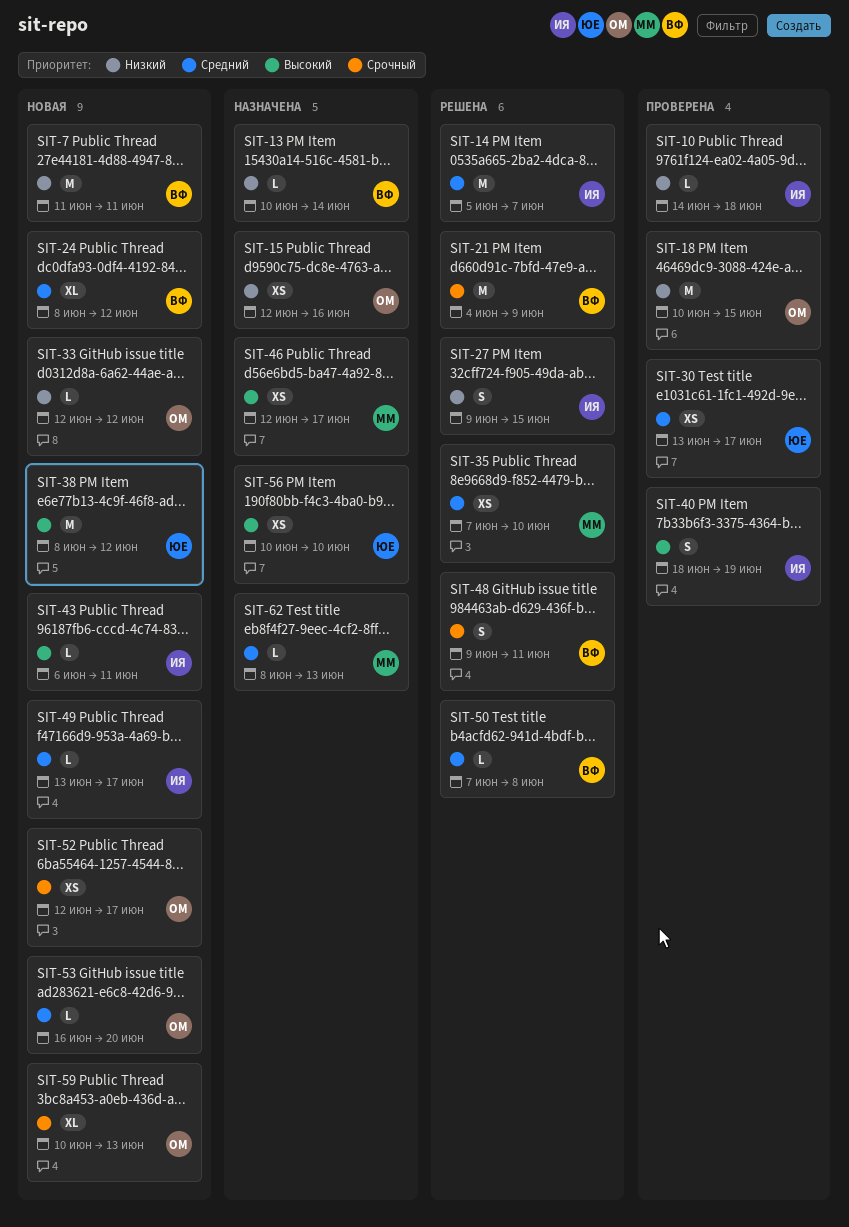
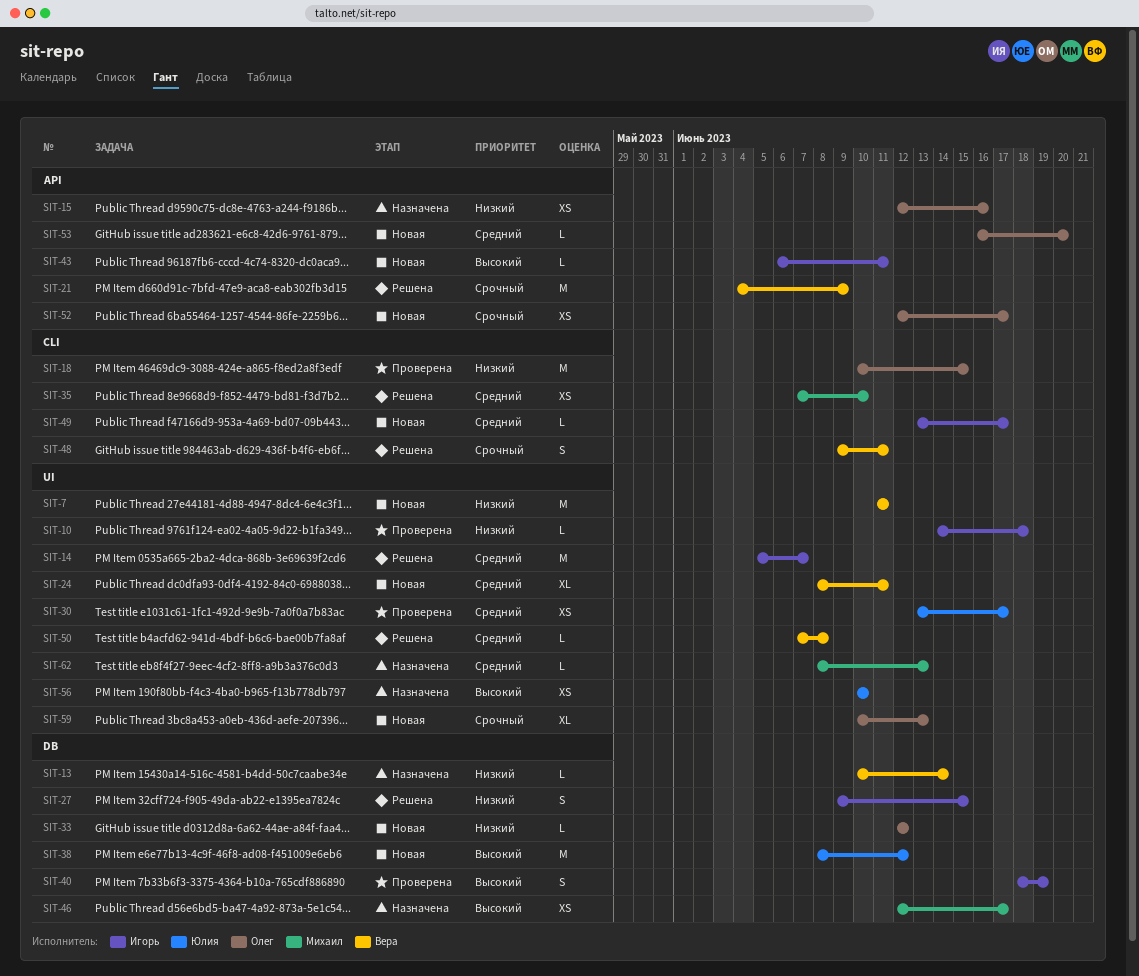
SIT-24, due: Jun 12 -> Jun 11

